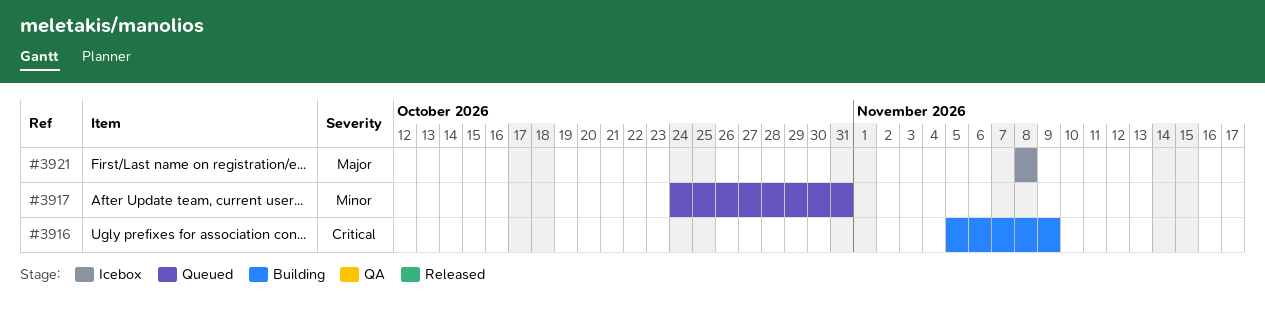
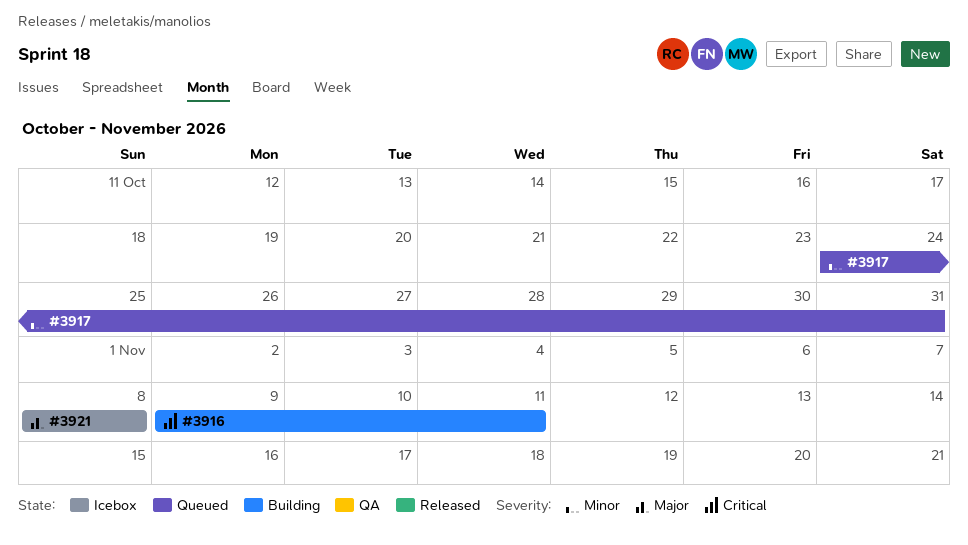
#3916, start: Nov 5 -> Nov 9
#3916, due: Nov 9 -> Nov 11

